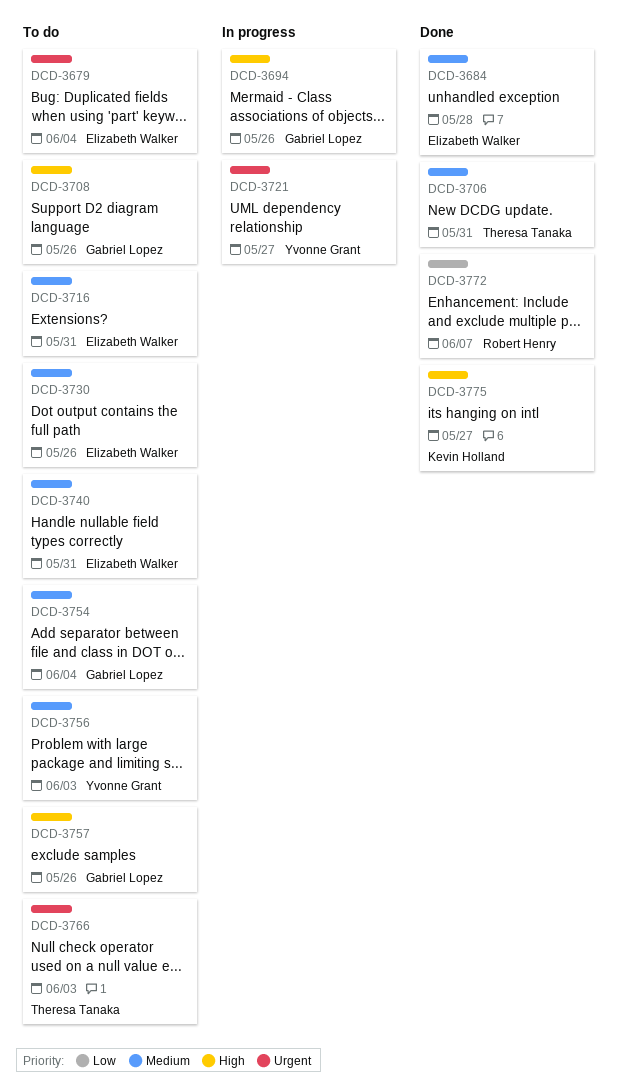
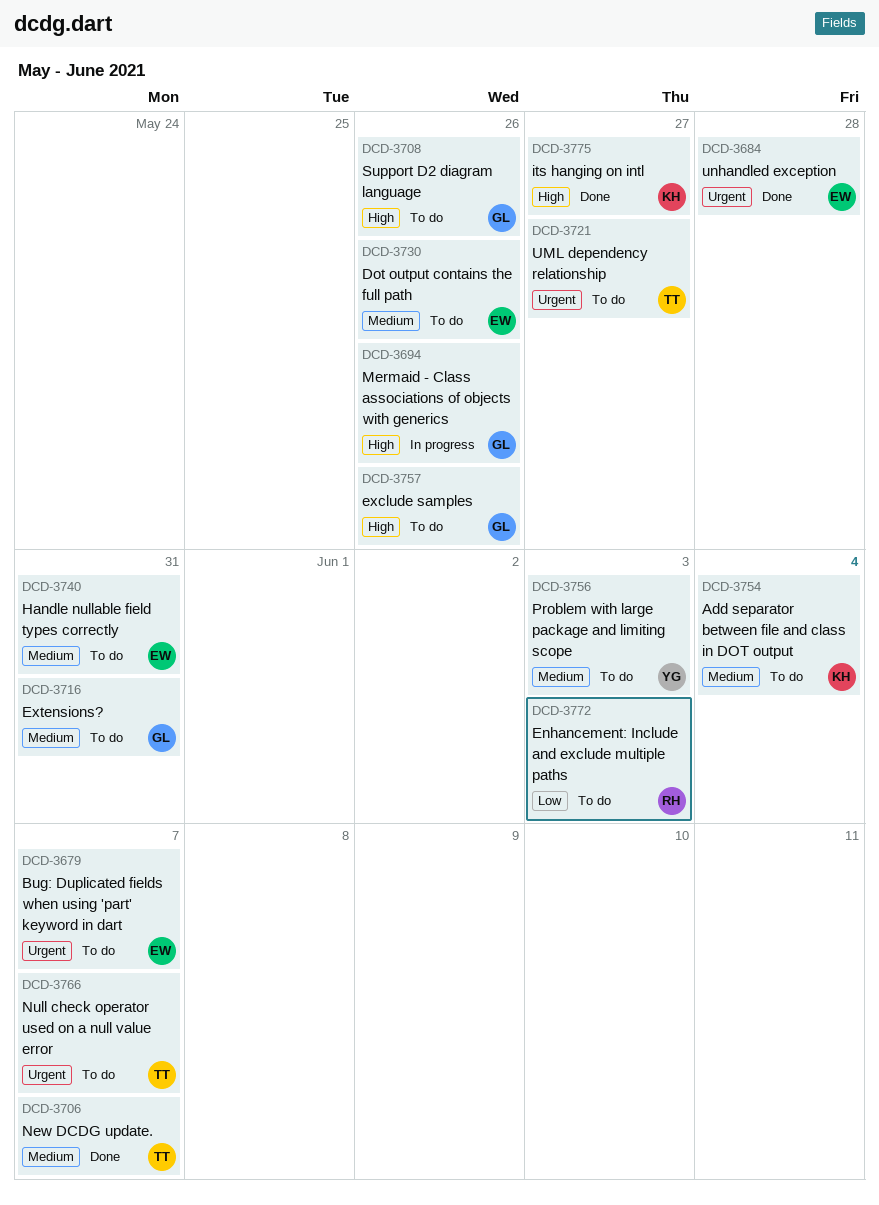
DCD-3679, due: Jun 4 -> Jun 7
DCD-3684, priority: Medium -> Urgent
DCD-3706, due: May 31 -> Jun 7
DCD-3716, owner: Elizabeth Walker -> Gabriel Lopez
DCD-3721, status: In progress -> To do
DCD-3721, owner: Yvonne Grant -> Theresa Tanaka
DCD-3754, owner: Gabriel Lopez -> Kevin Holland
DCD-3766, due: Jun 3 -> Jun 7
DCD-3772, status: Done -> To do
DCD-3772, due: Jun 7 -> Jun 3

